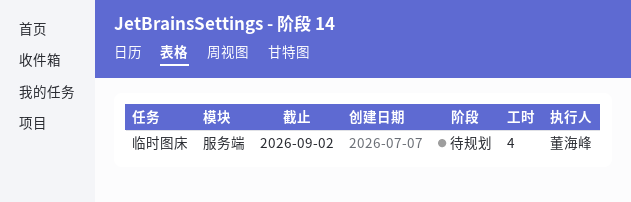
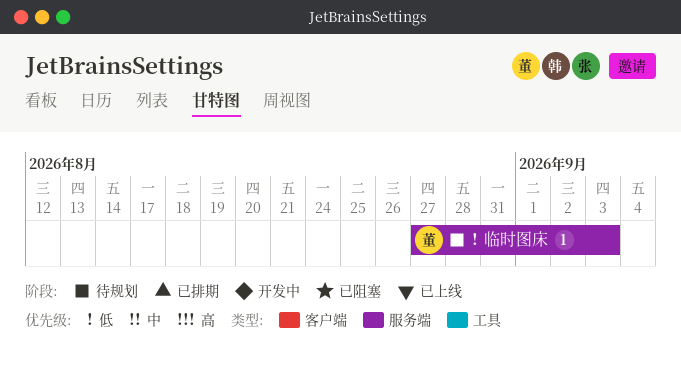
临时图床, estimate: 4 -> 1
临时图床, due: Sep 2 -> Sep 3

